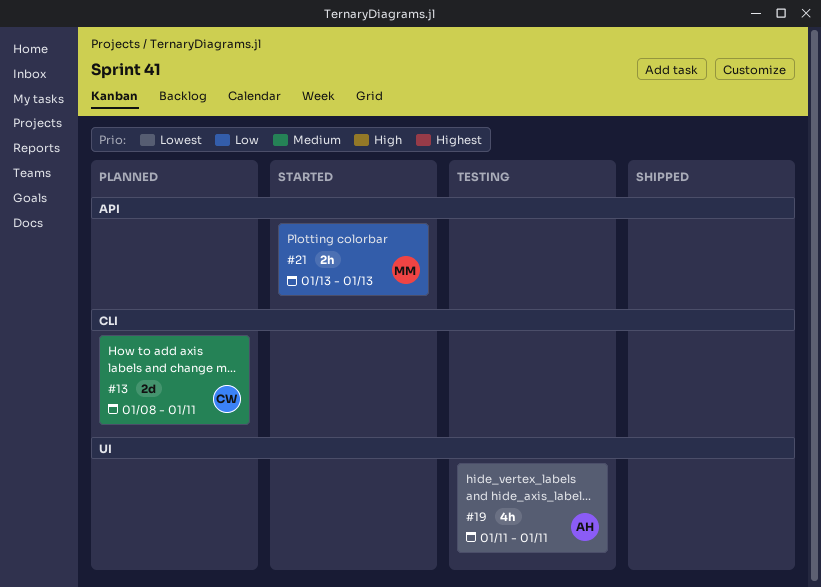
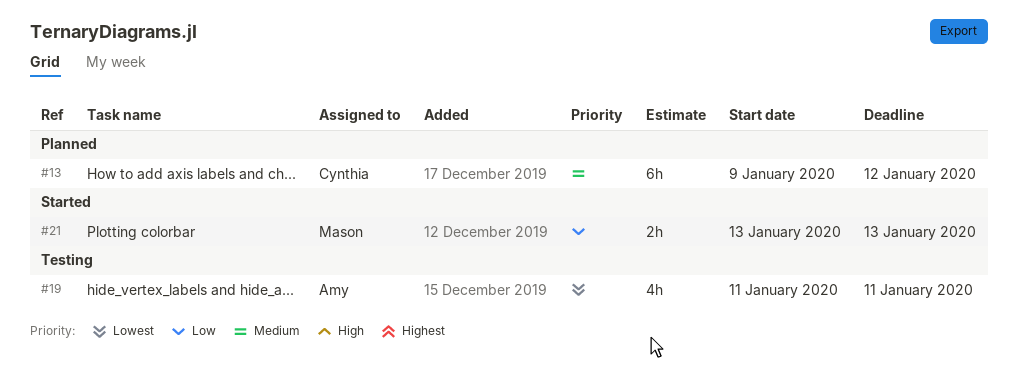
#13, estimate: 2d -> 6h
#13, start: Jan 8 -> Jan 9
#13, due: Jan 11 -> Jan 12

